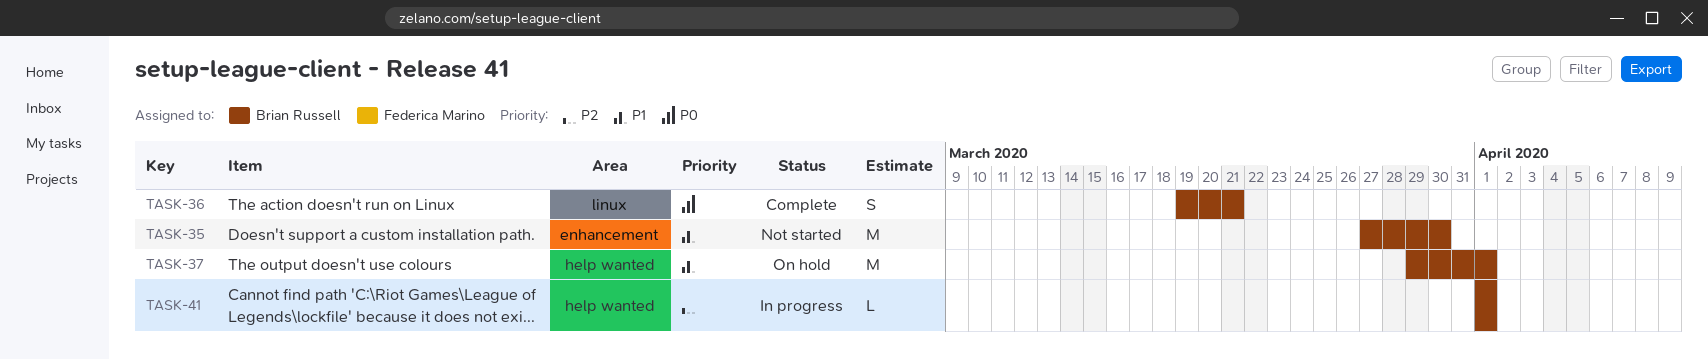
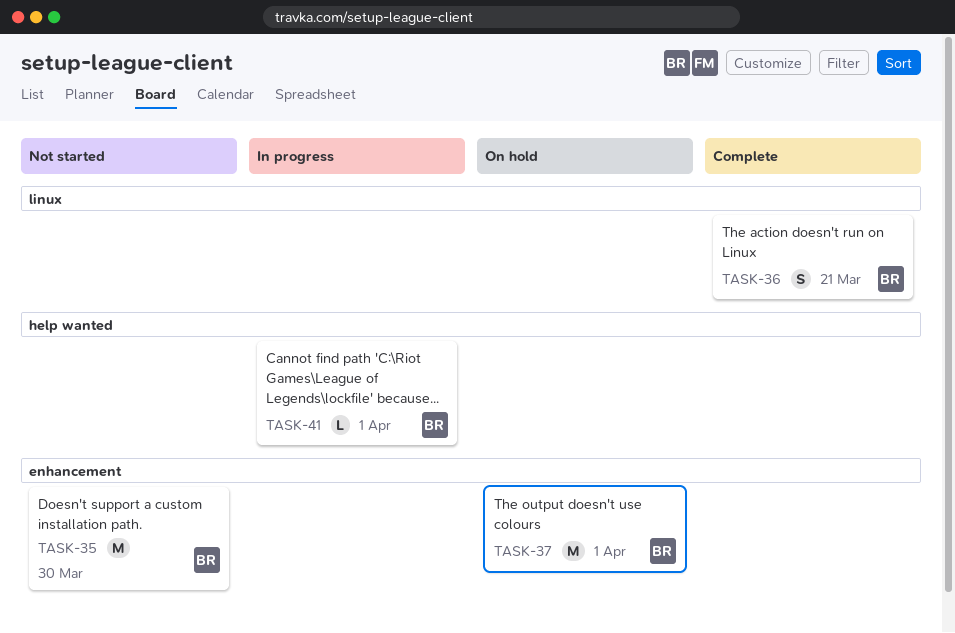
TASK-37, label: help wanted -> enhancement

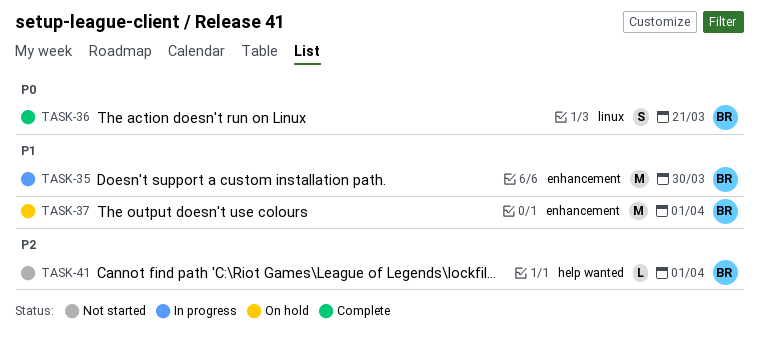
TASK-35, status: Not started -> In progress
TASK-41, status: In progress -> Not started

